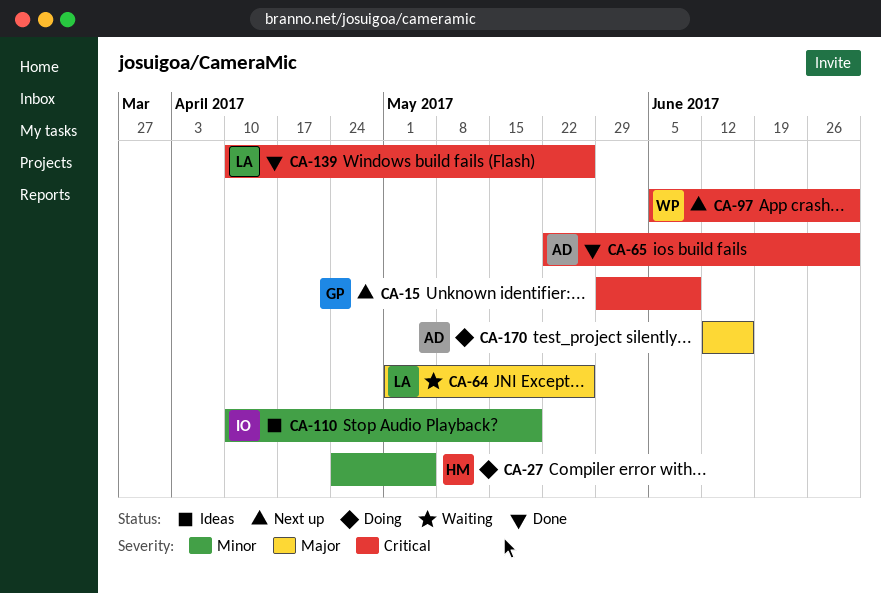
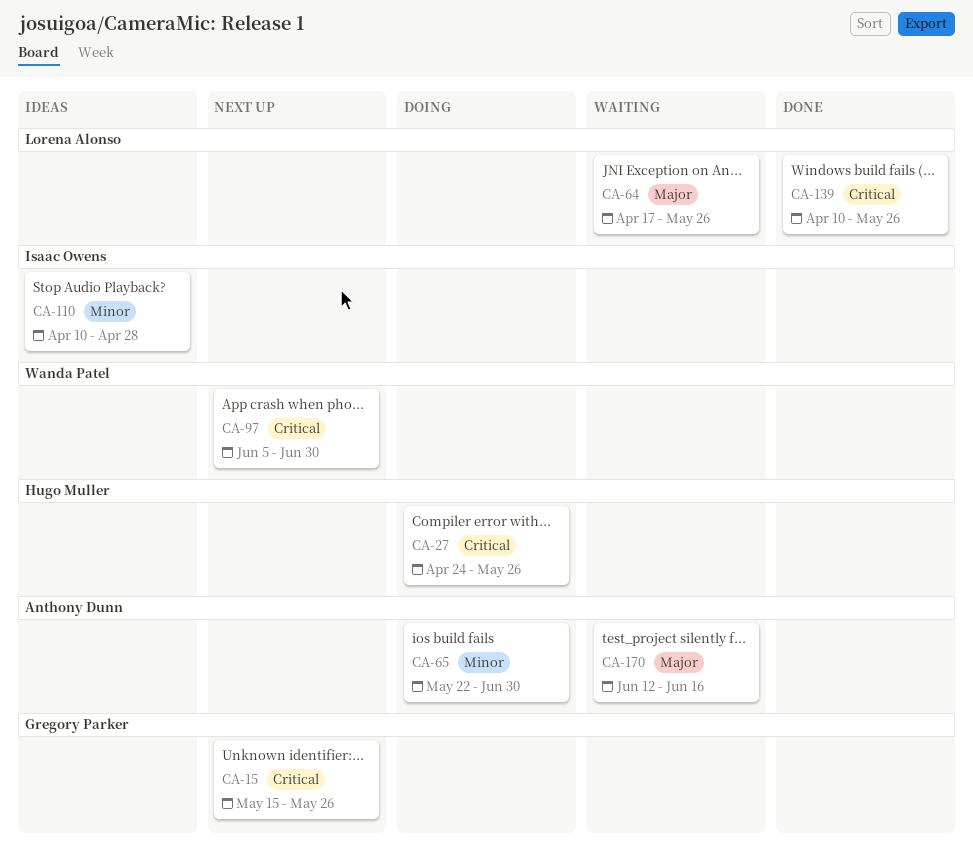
CA-15, start: May 29 -> May 15
CA-15, due: Jun 9 -> May 26
CA-27, priority: Minor -> Critical
CA-27, due: May 5 -> May 26
CA-64, start: May 1 -> Apr 17
CA-65, status: Done -> Doing
CA-65, priority: Critical -> Minor
CA-110, due: May 19 -> Apr 28
CA-170, status: Doing -> Waiting

